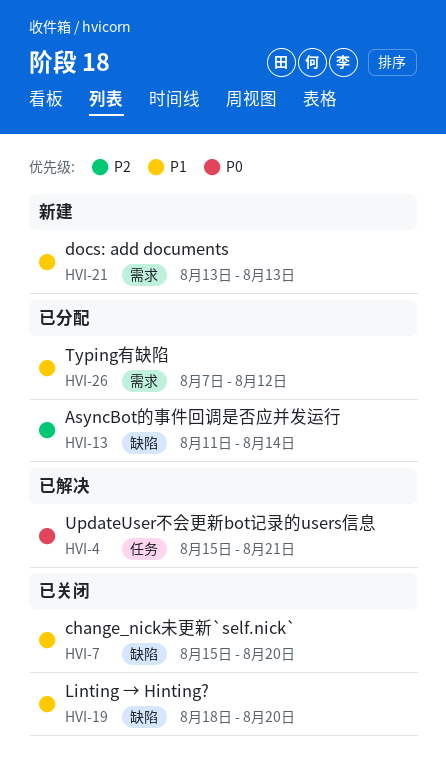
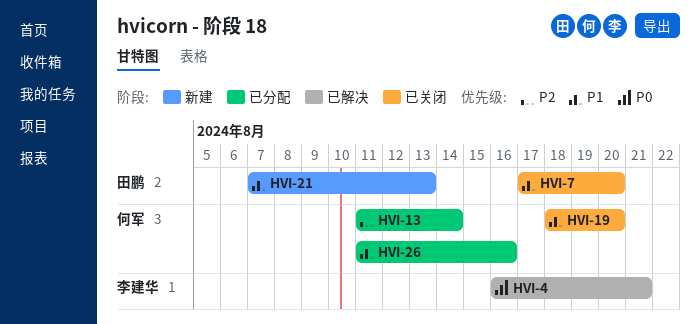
HVI-4, start: Aug 15 -> Aug 16
HVI-7, start: Aug 15 -> Aug 17
HVI-21, start: Aug 13 -> Aug 7
HVI-26, start: Aug 7 -> Aug 11
HVI-26, due: Aug 12 -> Aug 16

